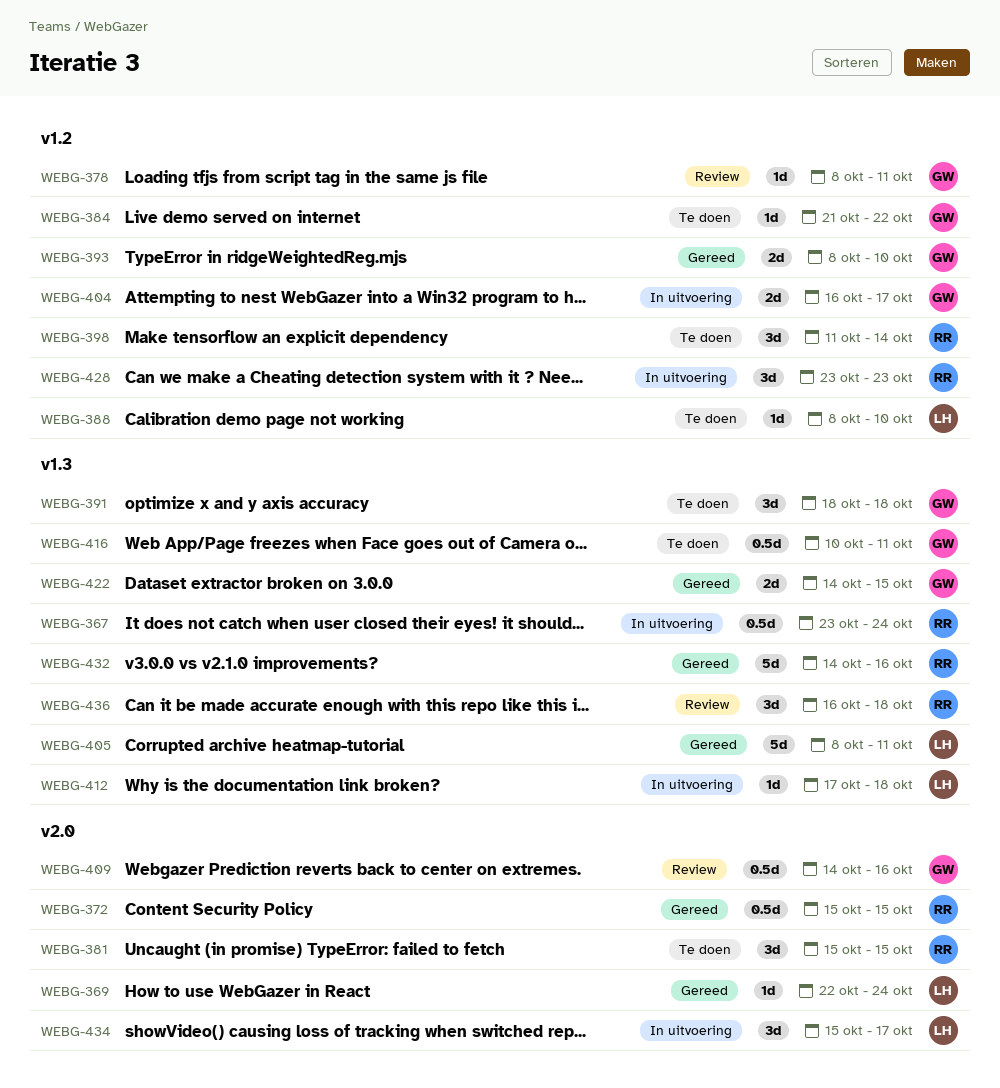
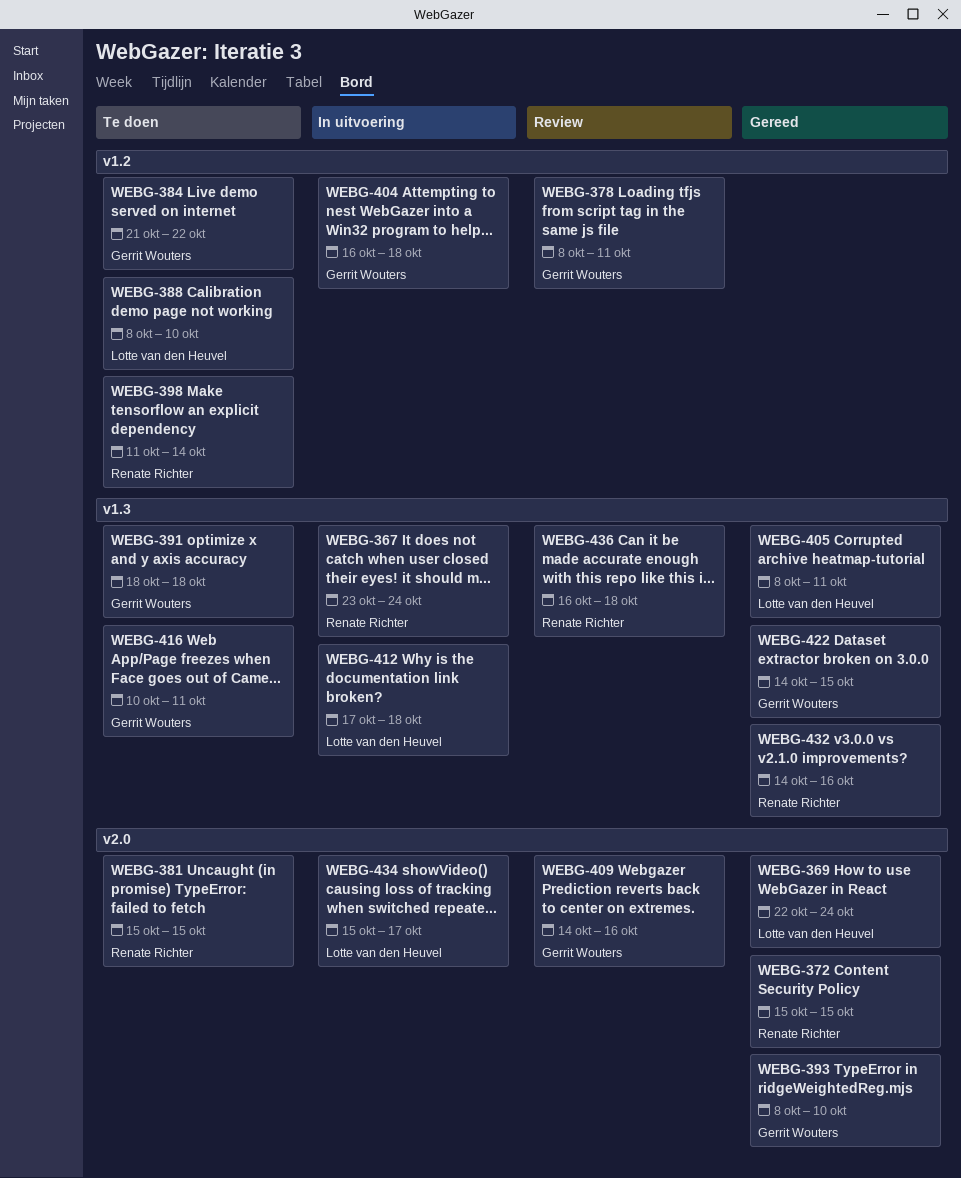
WEBG-393, label: v1.2 -> v2.0
WEBG-404, due: Oct 17 -> Oct 18
WEBG-428: present -> none

